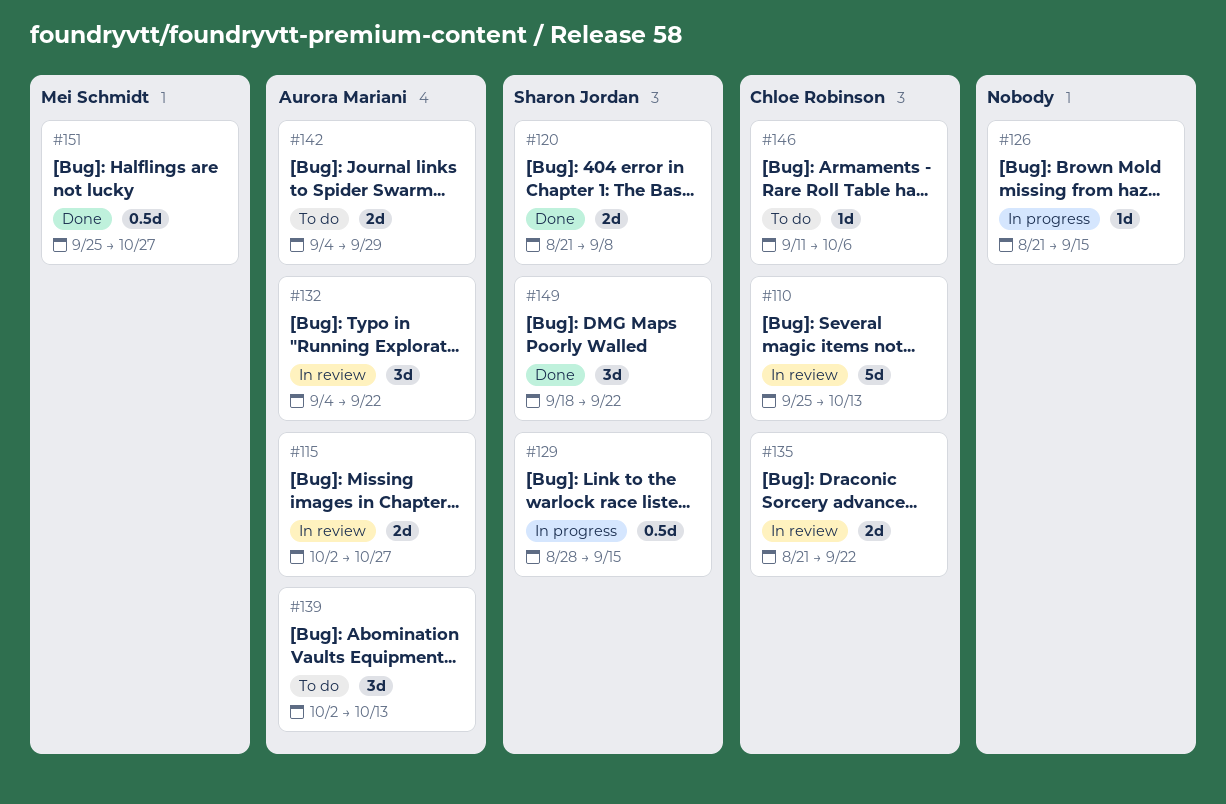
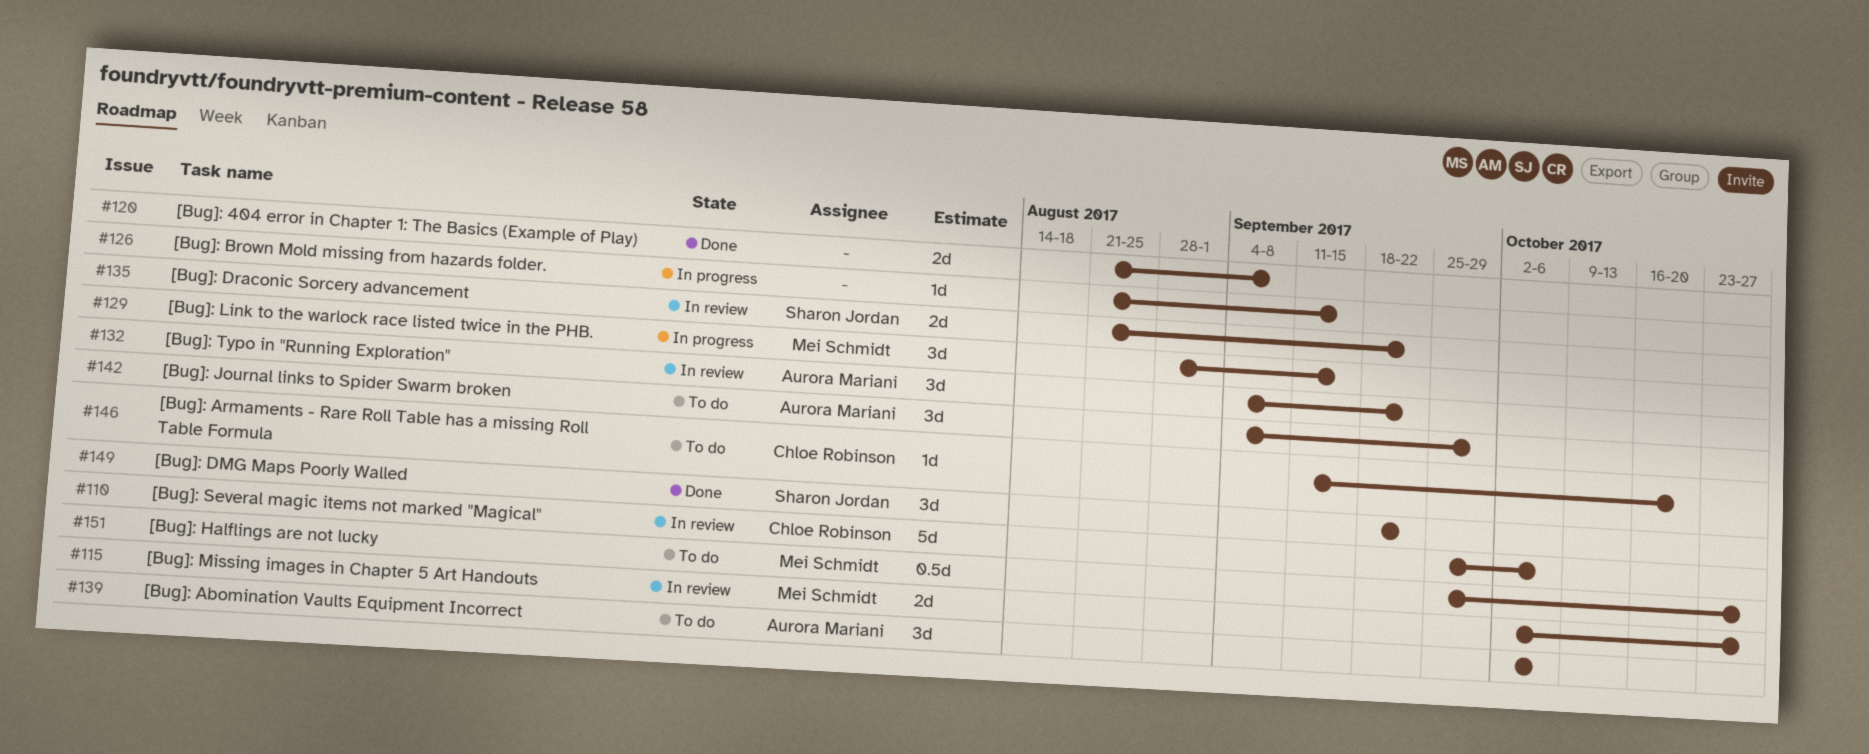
#110, due: Oct 13 -> Oct 6
#115, owner: Aurora Mariani -> Mei Schmidt
#120, owner: Sharon Jordan -> none
#129, owner: Sharon Jordan -> Mei Schmidt
#129, estimate: 0.5d -> 3d
#135, owner: Chloe Robinson -> Sharon Jordan
#139, due: Oct 13 -> Oct 6
#142, estimate: 2d -> 3d
#146, due: Oct 6 -> Oct 20
#151, status: Done -> To do

